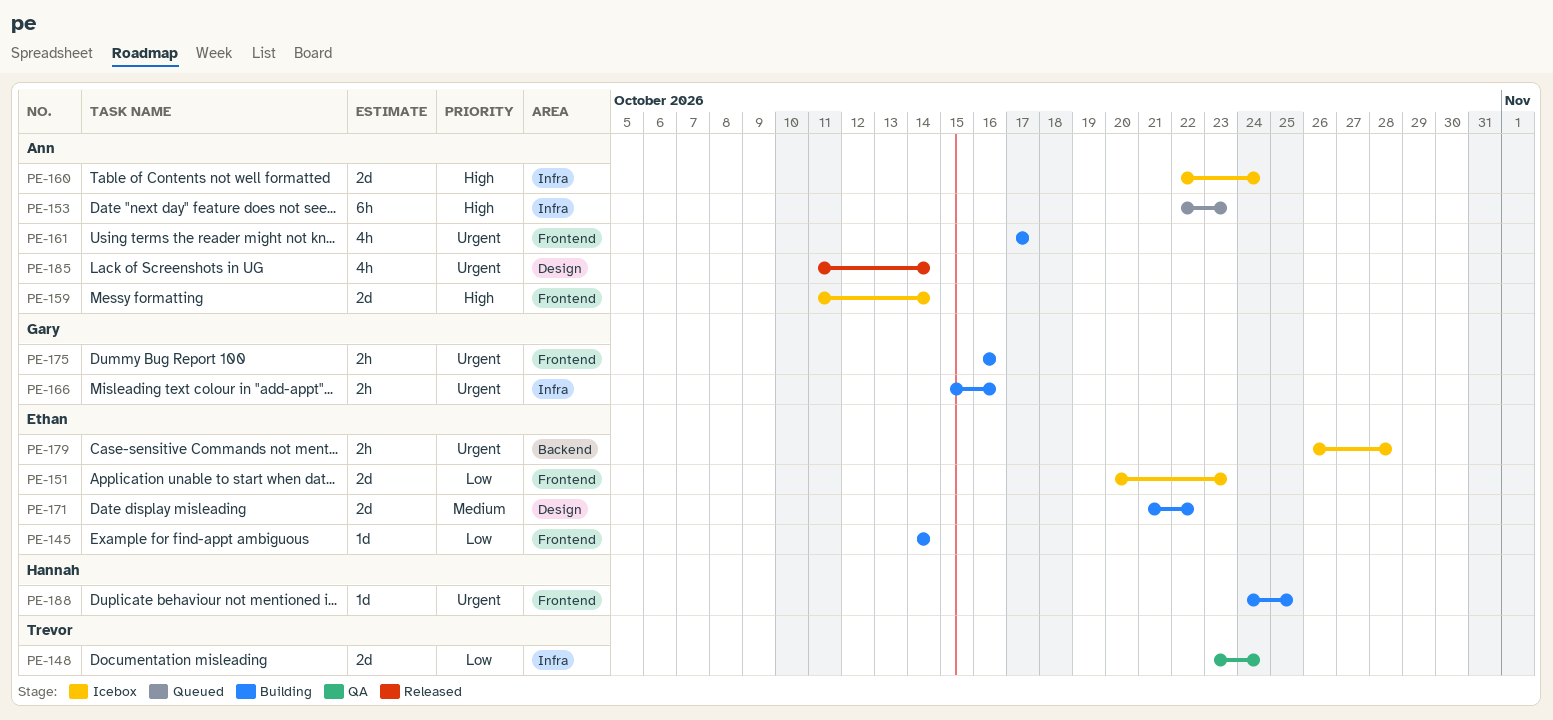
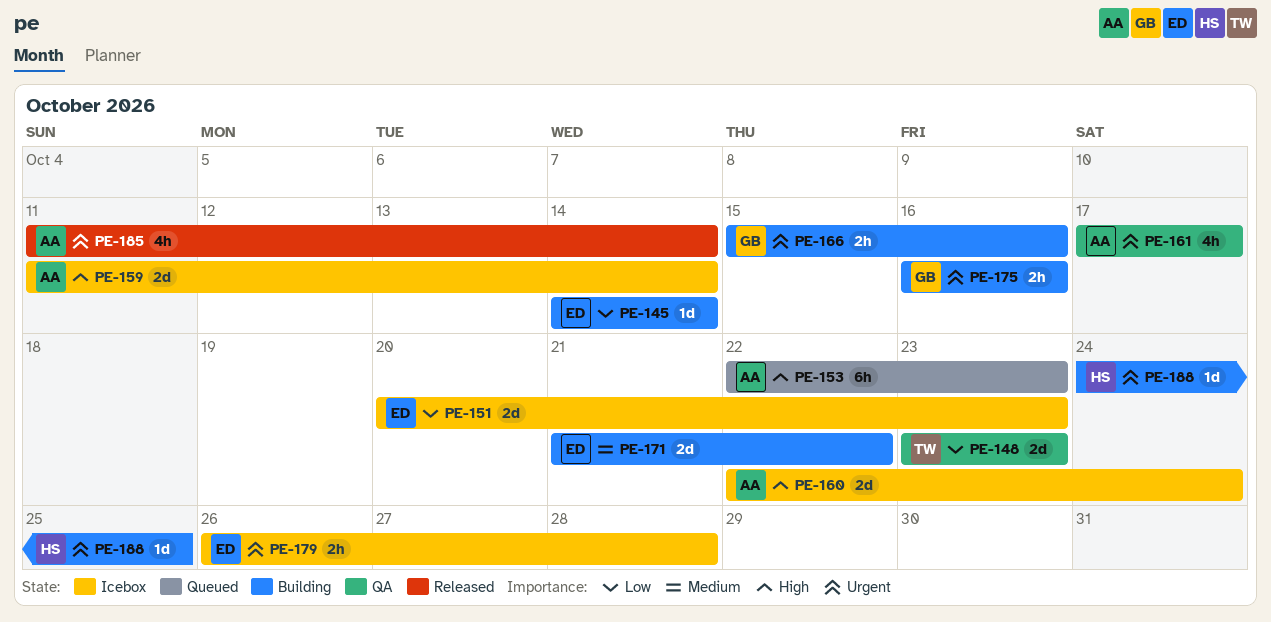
PE-148, due: Oct 24 -> Oct 23
PE-161, status: Building -> QA

